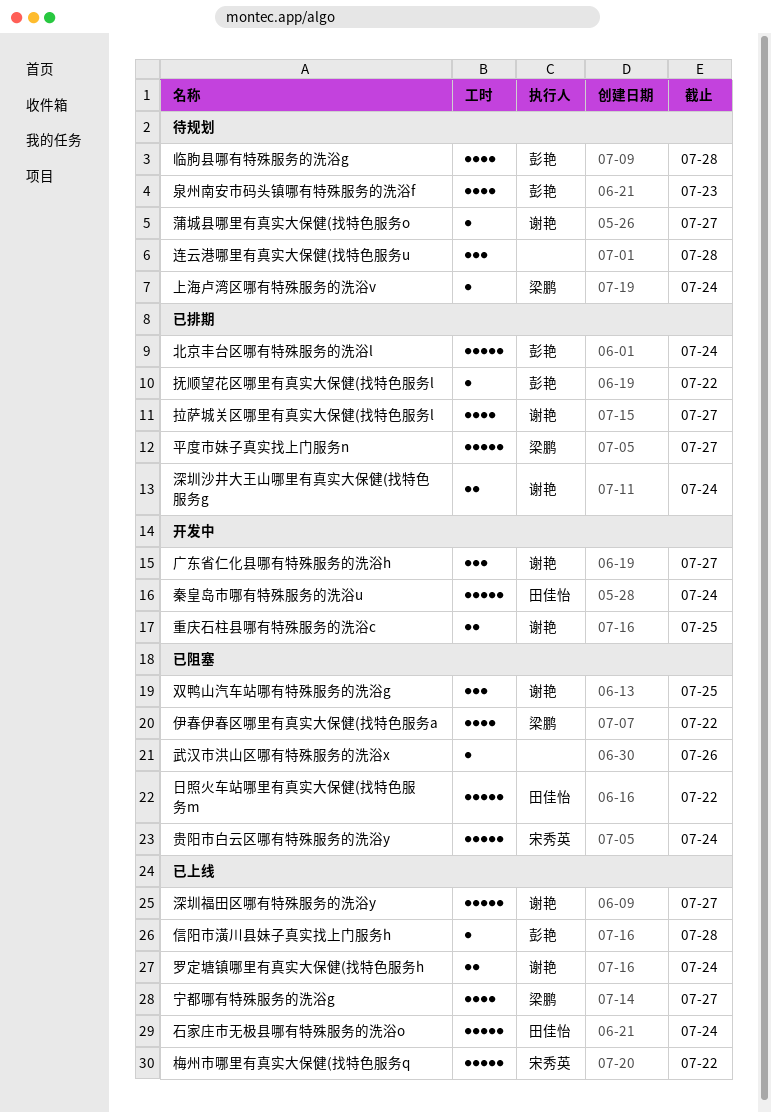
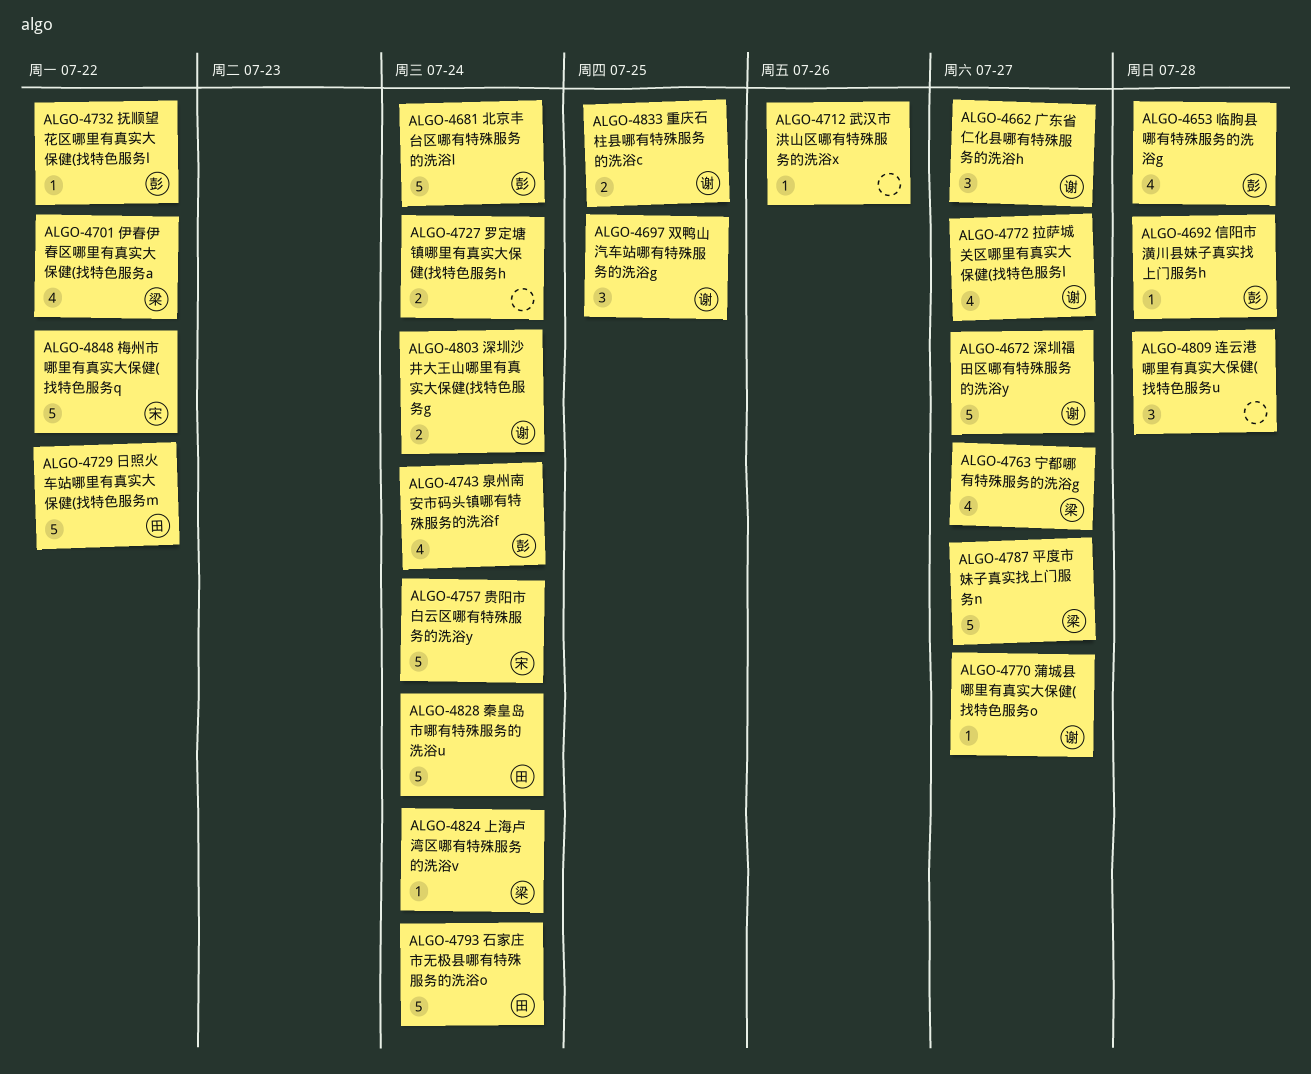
泉州南安市码头镇哪有特殊服务的洗浴f, due: Jul 23 -> Jul 24
罗定塘镇哪里有真实大保健(找特色服务h, owner: 谢艳 -> none

